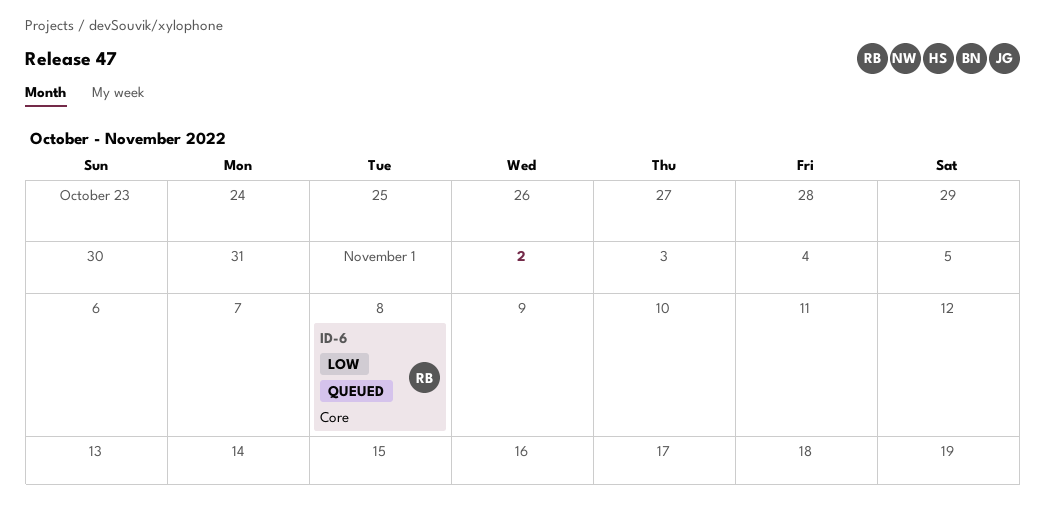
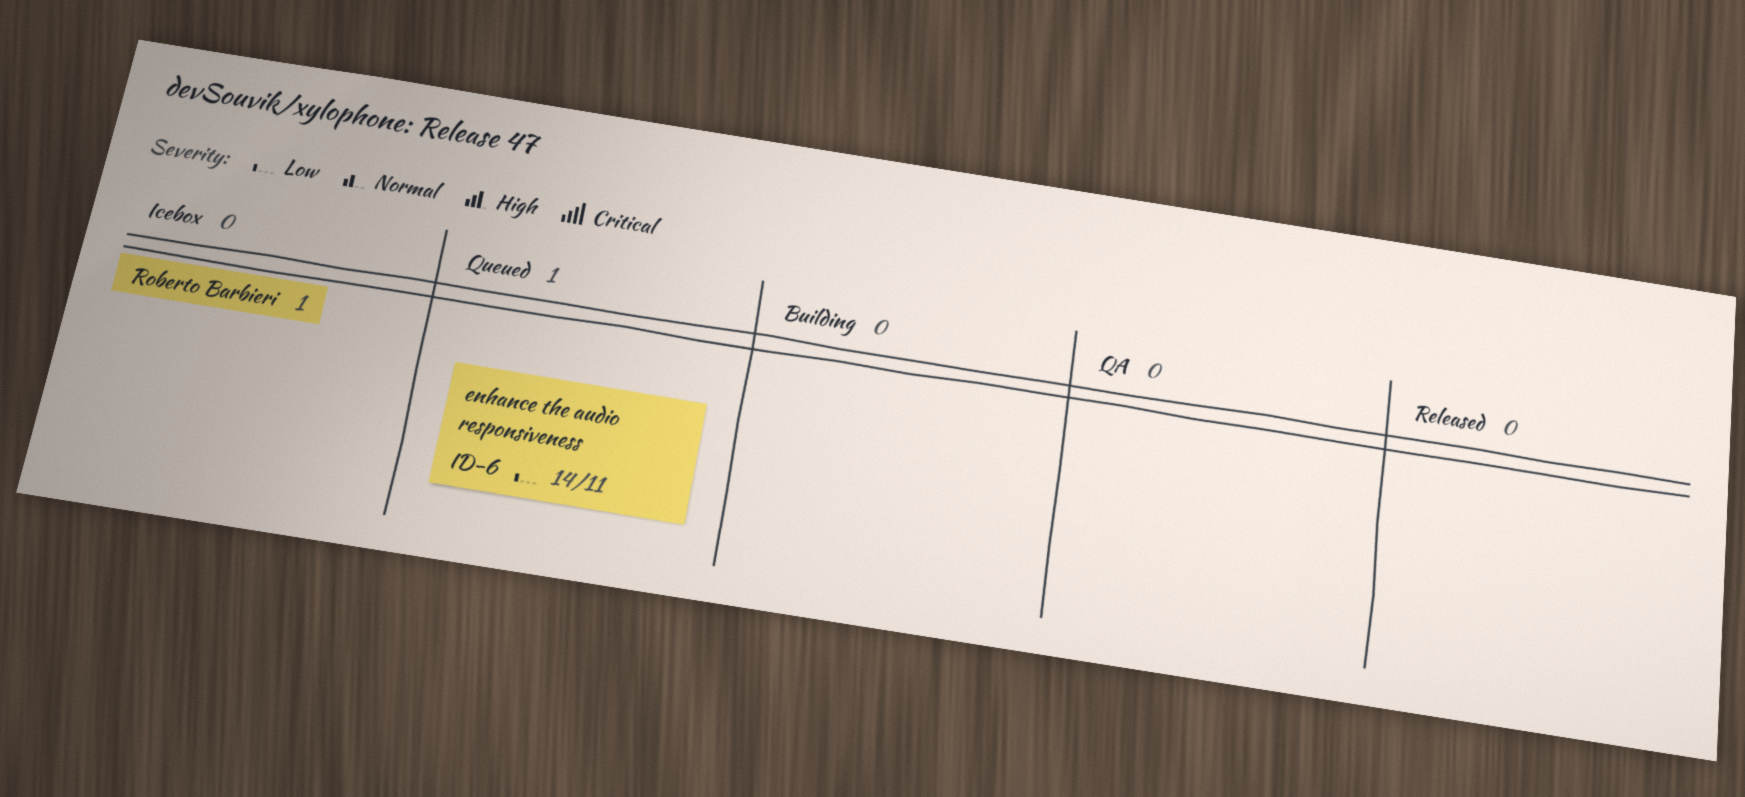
ID-6, due: Nov 8 -> Nov 14

